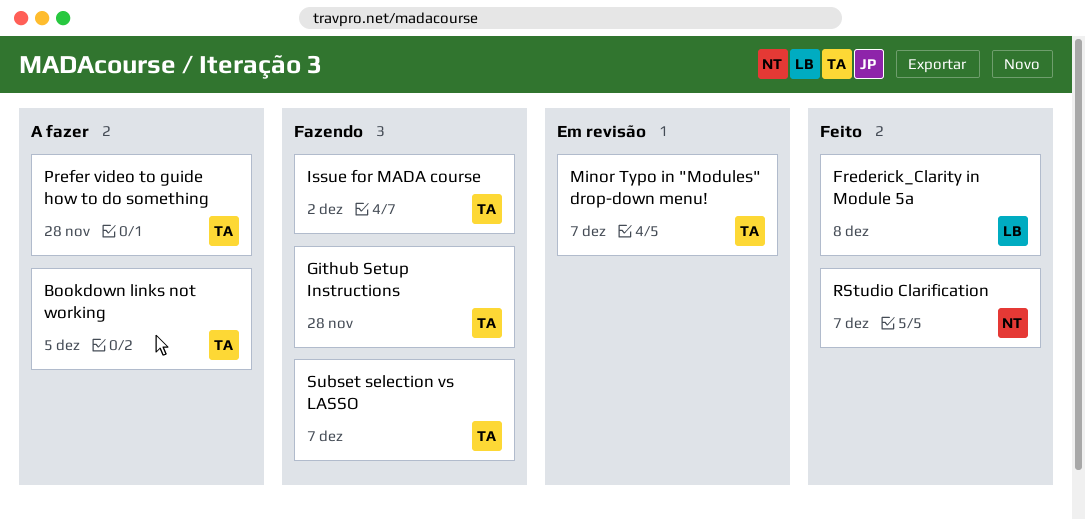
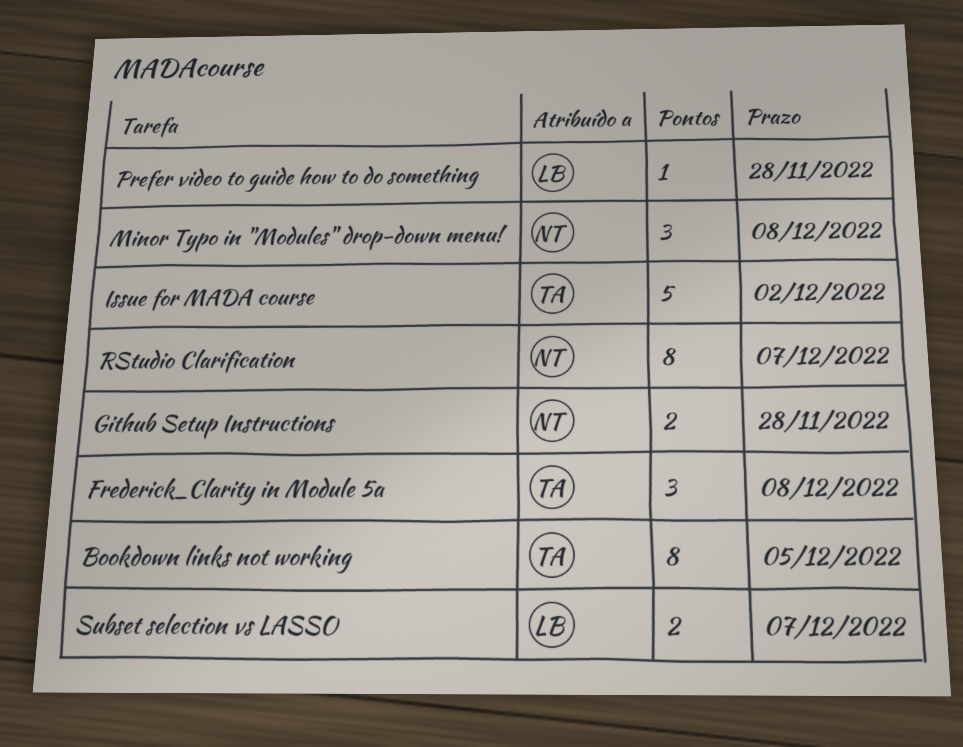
Frederick_Clarity in Module 5a, owner: LB -> TA
Github Setup Instructions, owner: TA -> NT
Minor Typo in "Modules" drop-down menu!, owner: TA -> NT
Minor Typo in "Modules" drop-down menu!, due: Dec 7 -> Dec 8
Prefer video to guide how to do something, owner: TA -> LB
Subset selection vs LASSO, owner: TA -> LB

